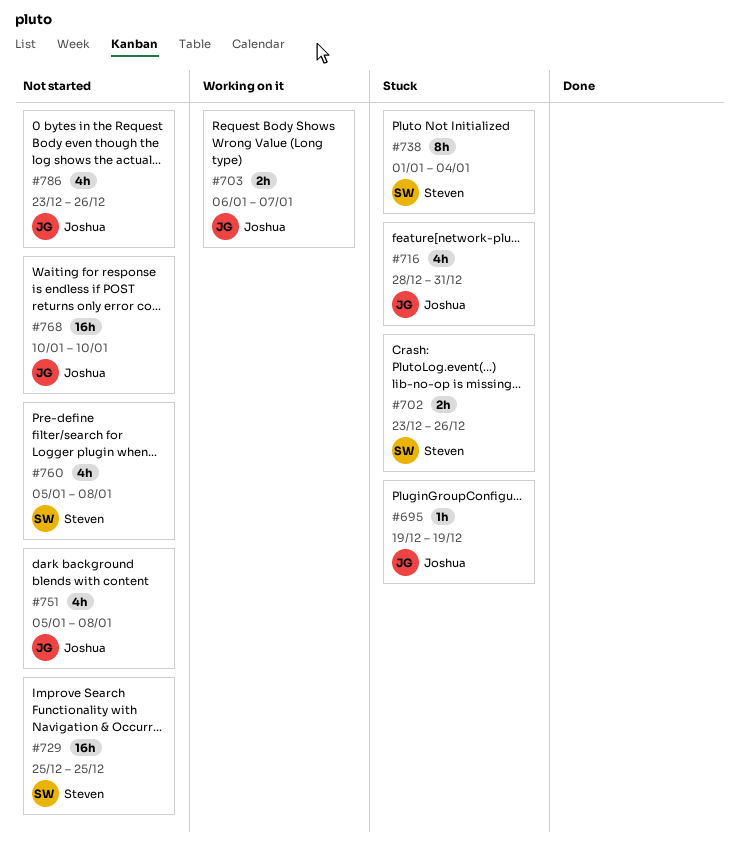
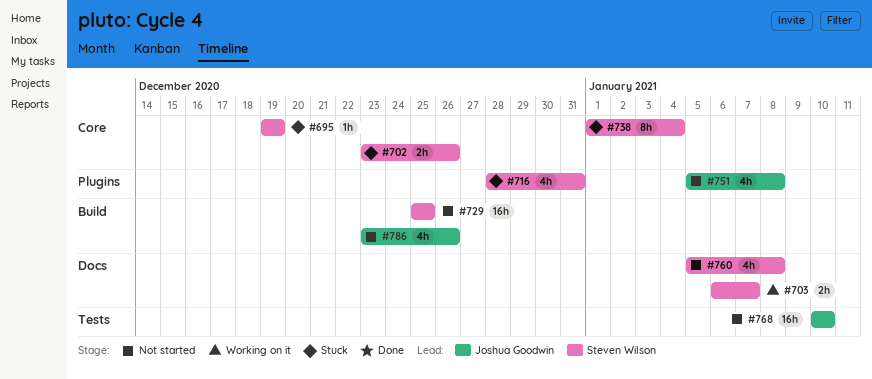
#695, owner: Joshua Goodwin -> Steven Wilson
#703, owner: Joshua Goodwin -> Steven Wilson
#716, owner: Joshua Goodwin -> Steven Wilson

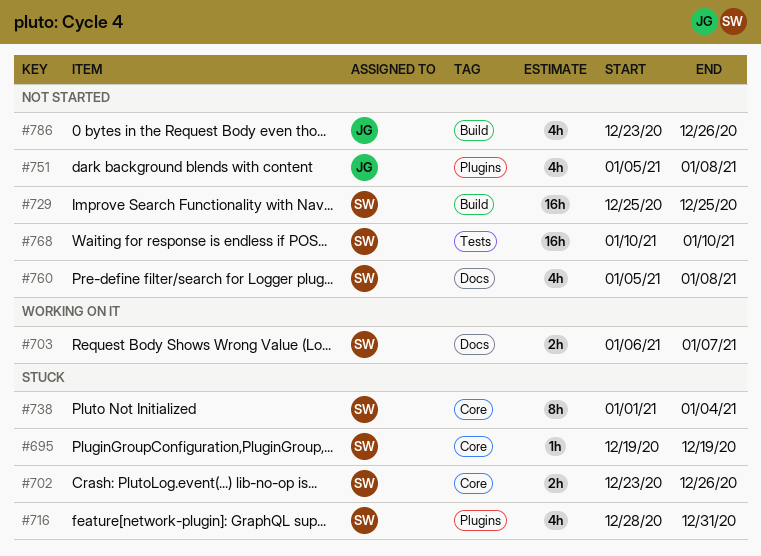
#768, owner: Joshua Goodwin -> Steven Wilson

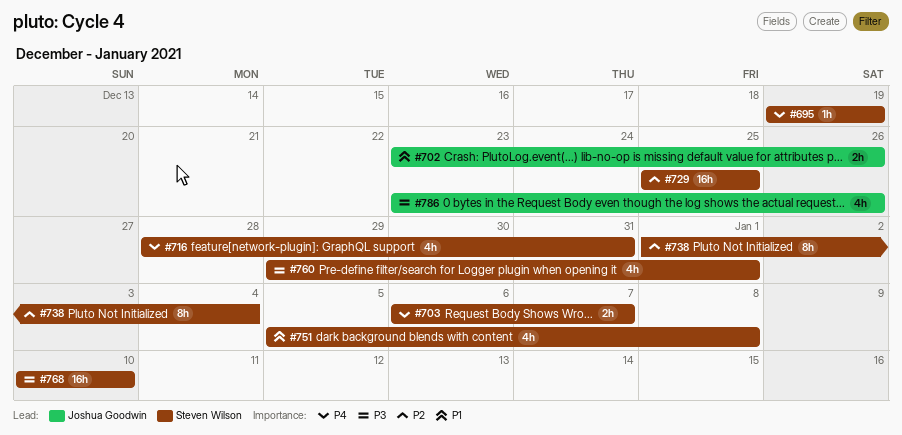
#702, owner: Steven Wilson -> Joshua Goodwin
#751, owner: Joshua Goodwin -> Steven Wilson
#760, start: Jan 5 -> Dec 29
#760, due: Jan 8 -> Jan 1

